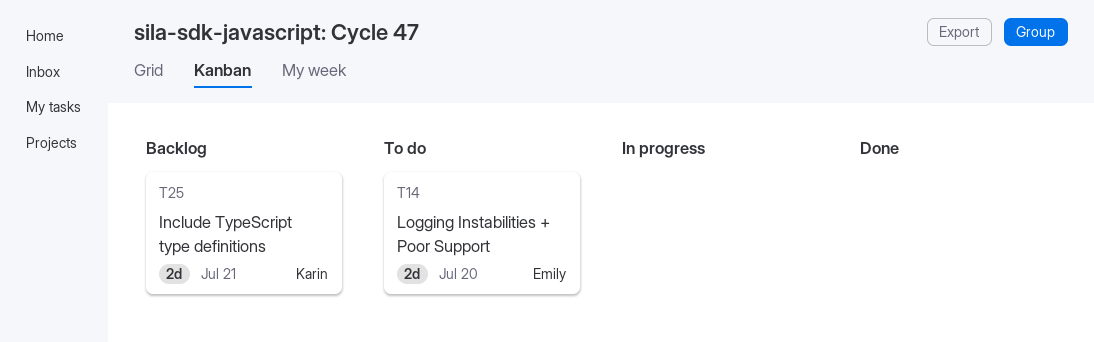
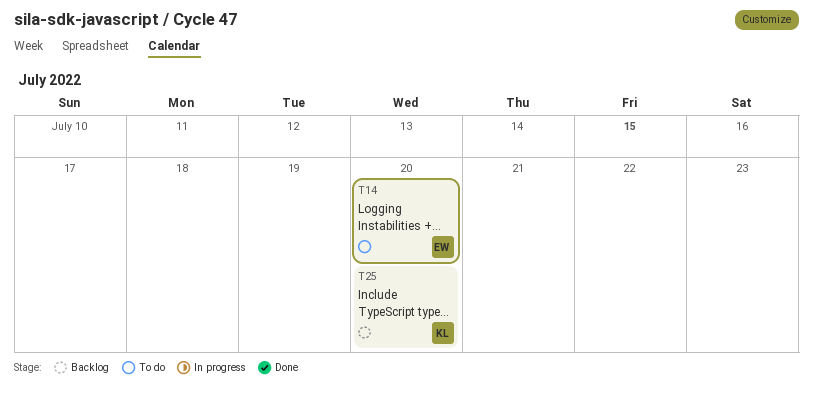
T25, due: Jul 21 -> Jul 20

